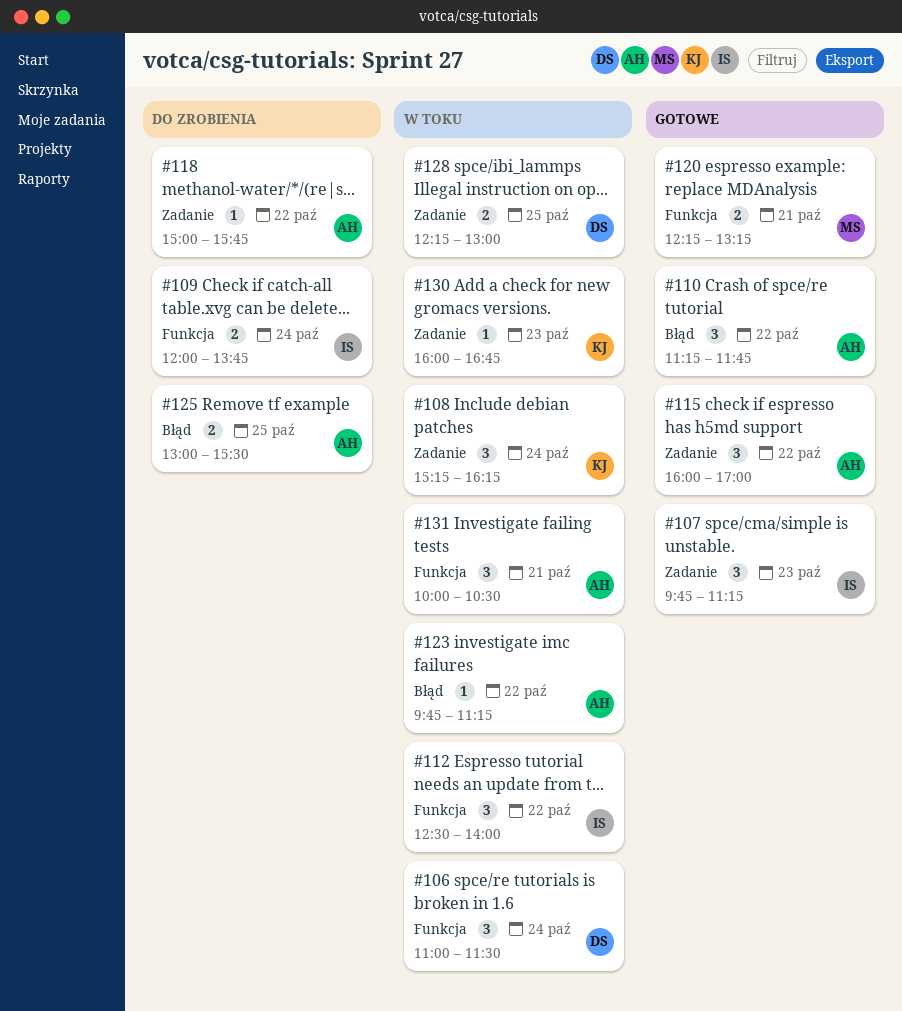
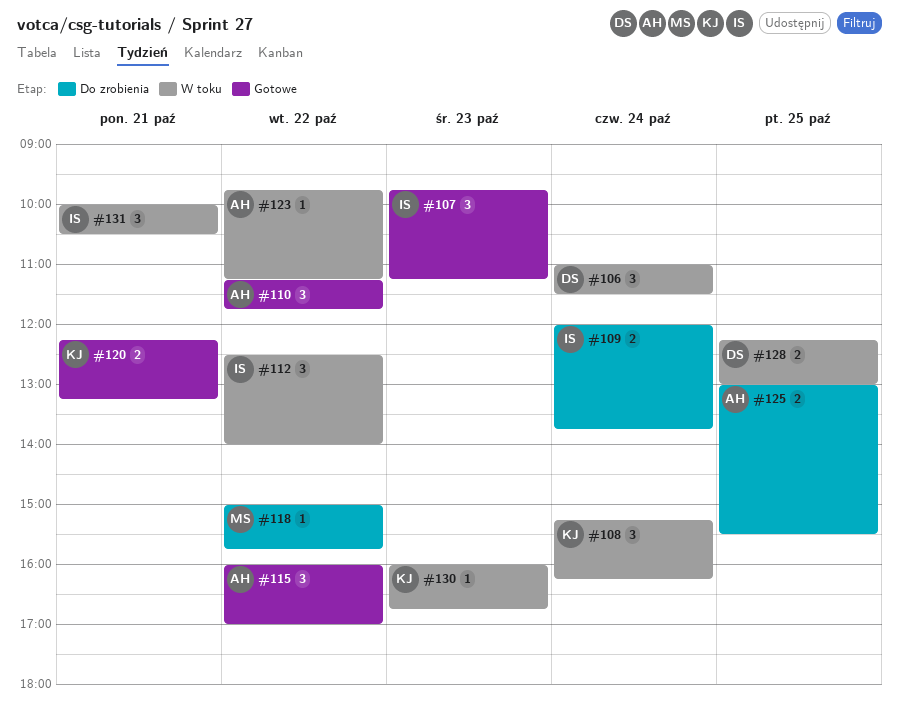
#118, owner: AH -> MS
#120, owner: MS -> KJ
#131, owner: AH -> IS

